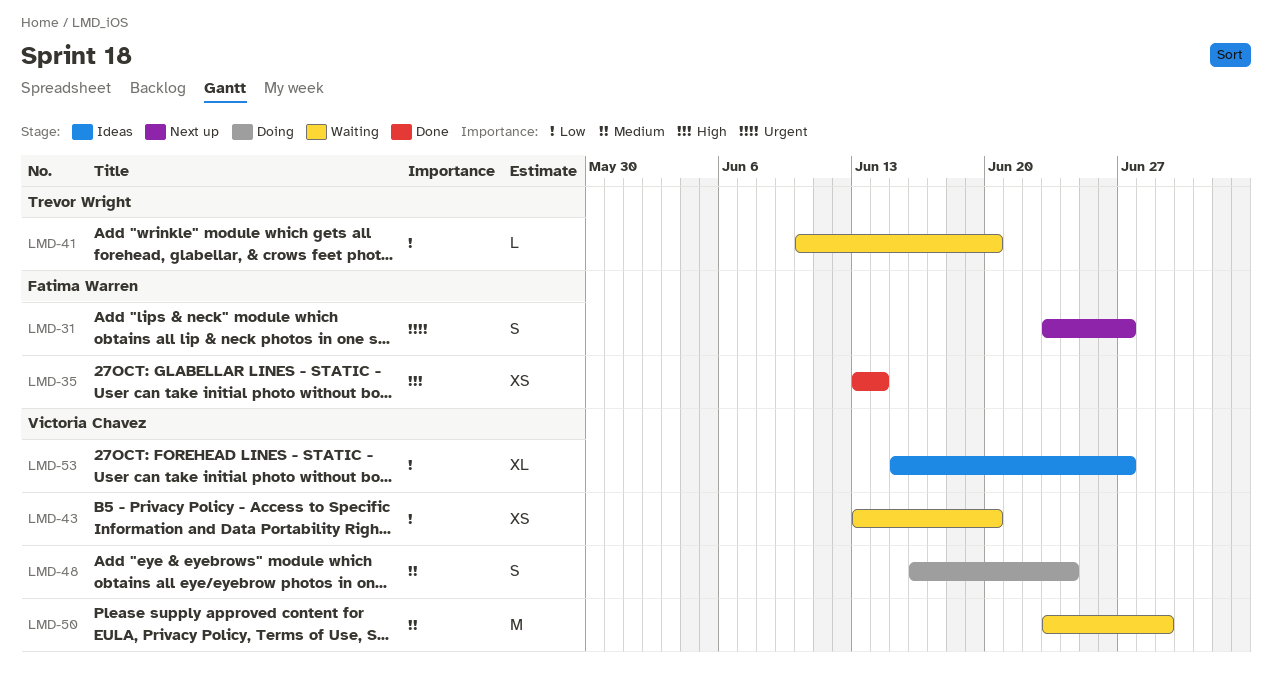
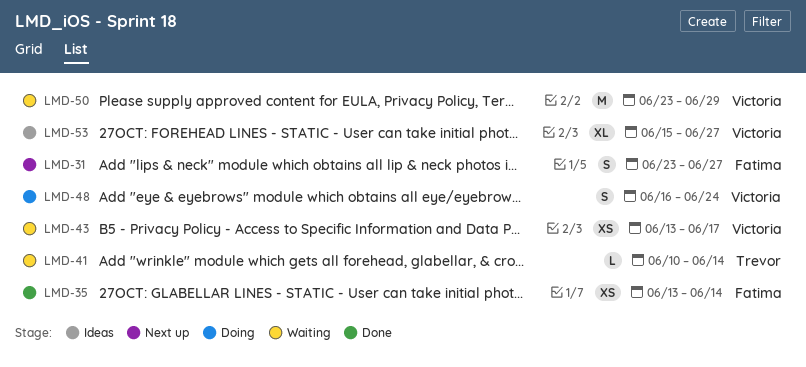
LMD-41, due: Jun 20 -> Jun 14
LMD-43, due: Jun 20 -> Jun 17

